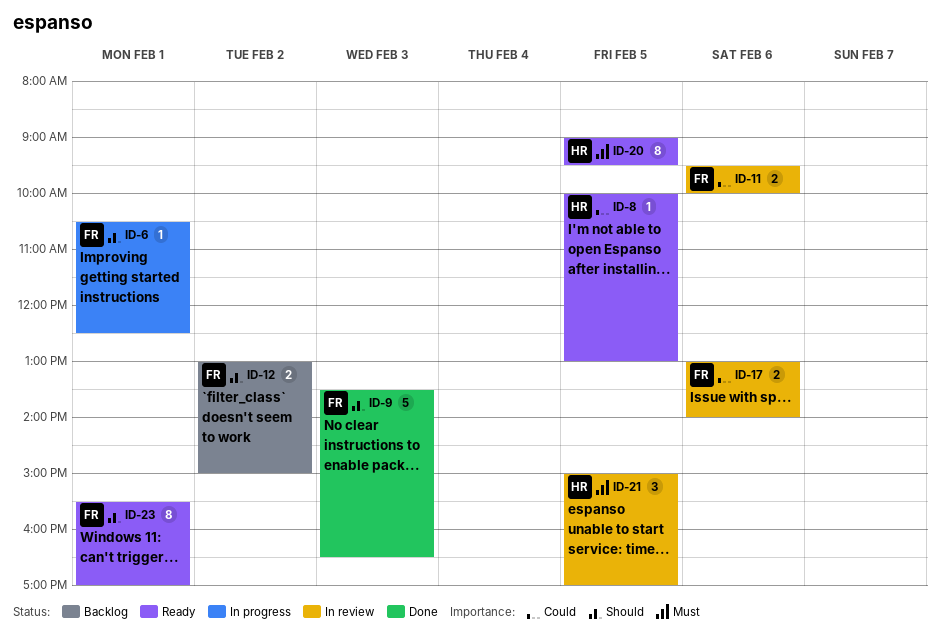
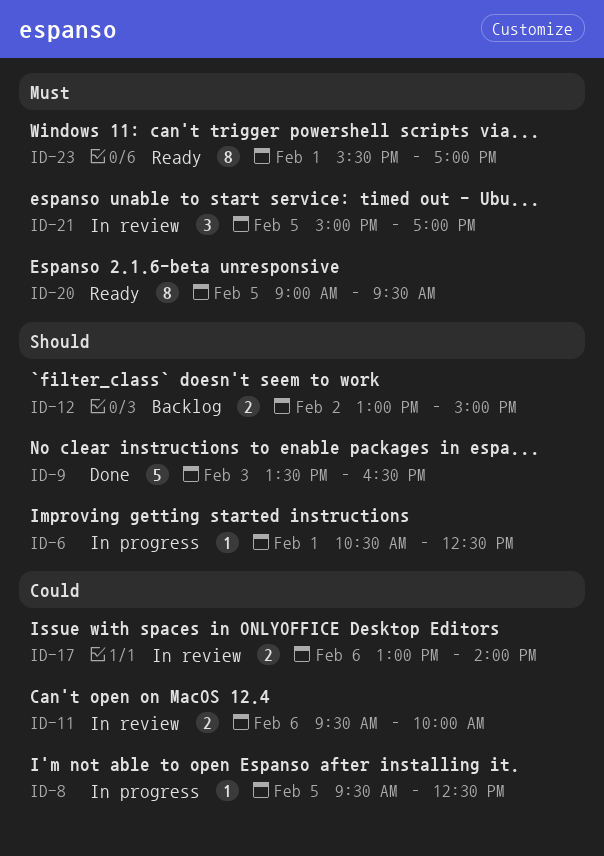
ID-8, status: Ready -> In progress
ID-8, begins: 10:00 -> 09:30
ID-8, ends: 13:00 -> 12:30
ID-23, priority: Should -> Must

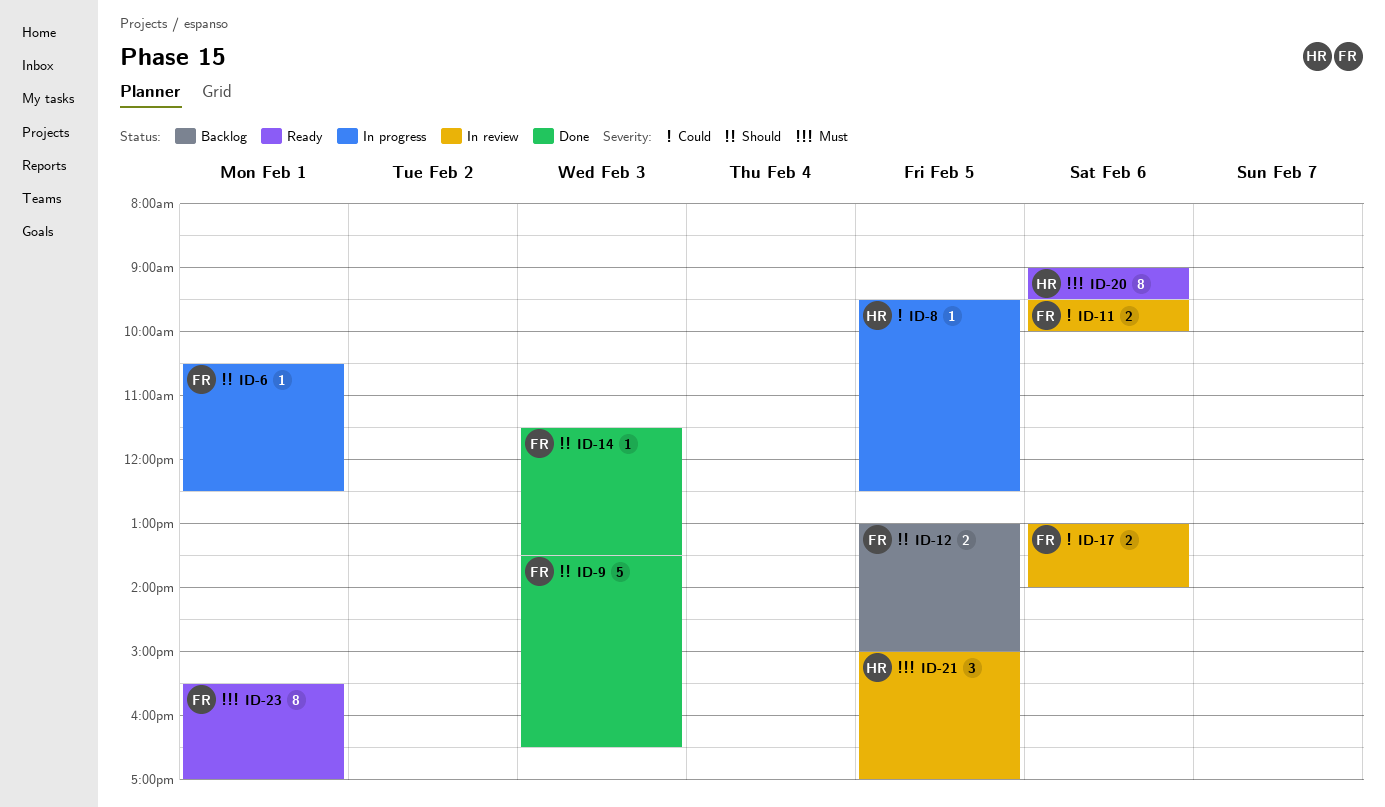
ID-12, day: Feb 2 -> Feb 5
ID-14: none -> present
ID-20, day: Feb 5 -> Feb 6

